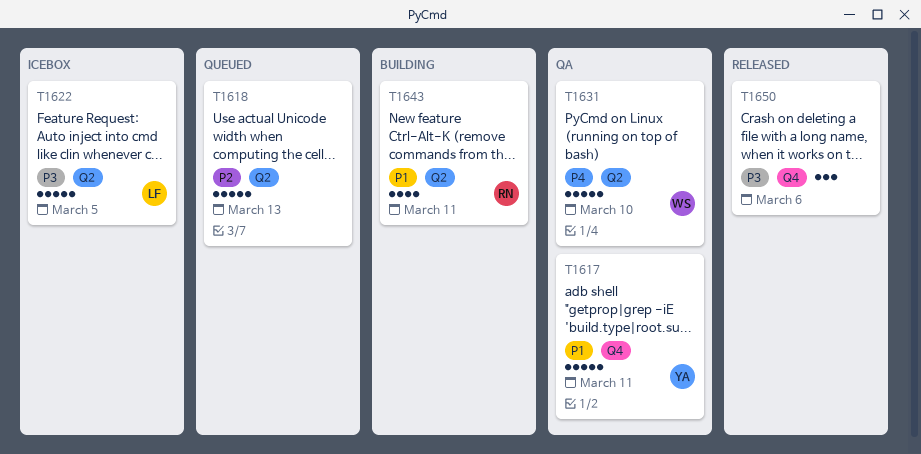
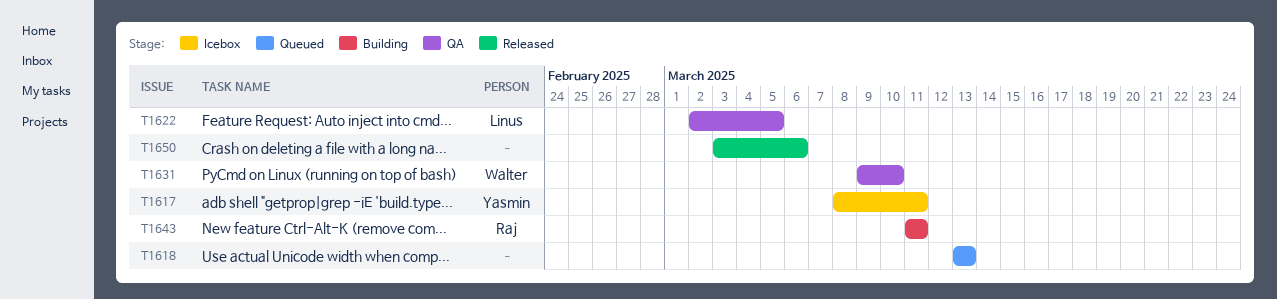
T1617, status: QA -> Icebox
T1622, status: Icebox -> QA

